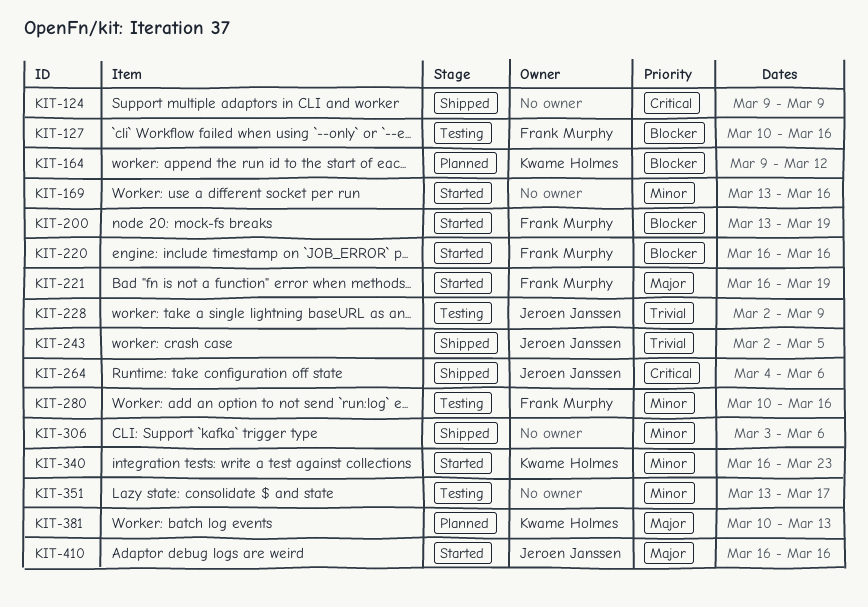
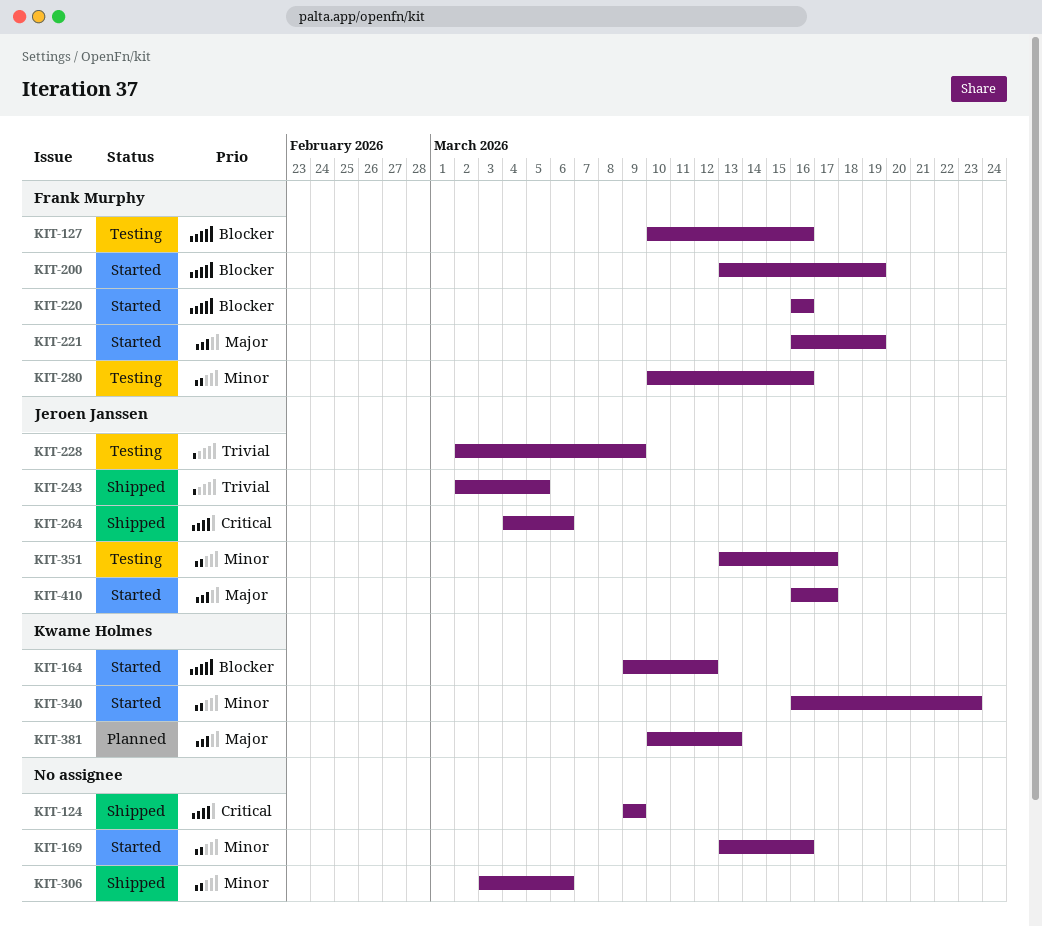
KIT-164, status: Planned -> Started
KIT-351, owner: none -> Jeroen Janssen
KIT-410, due: Mar 16 -> Mar 17

